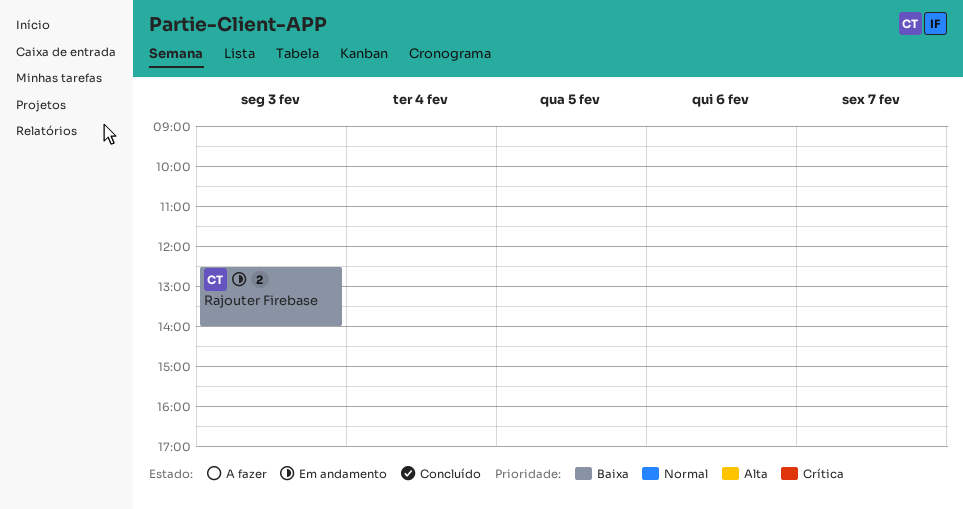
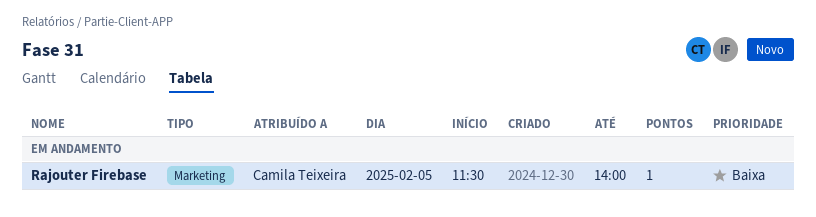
Rajouter Firebase, estimate: 2 -> 1
Rajouter Firebase, day: Feb 3 -> Feb 5
Rajouter Firebase, begins: 12:30 -> 11:30

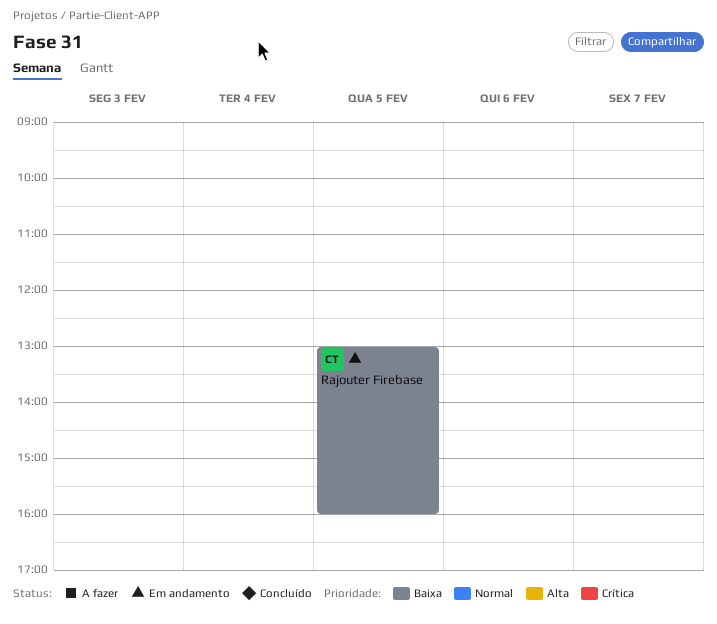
Rajouter Firebase, begins: 11:30 -> 13:00
Rajouter Firebase, ends: 14:00 -> 16:00

